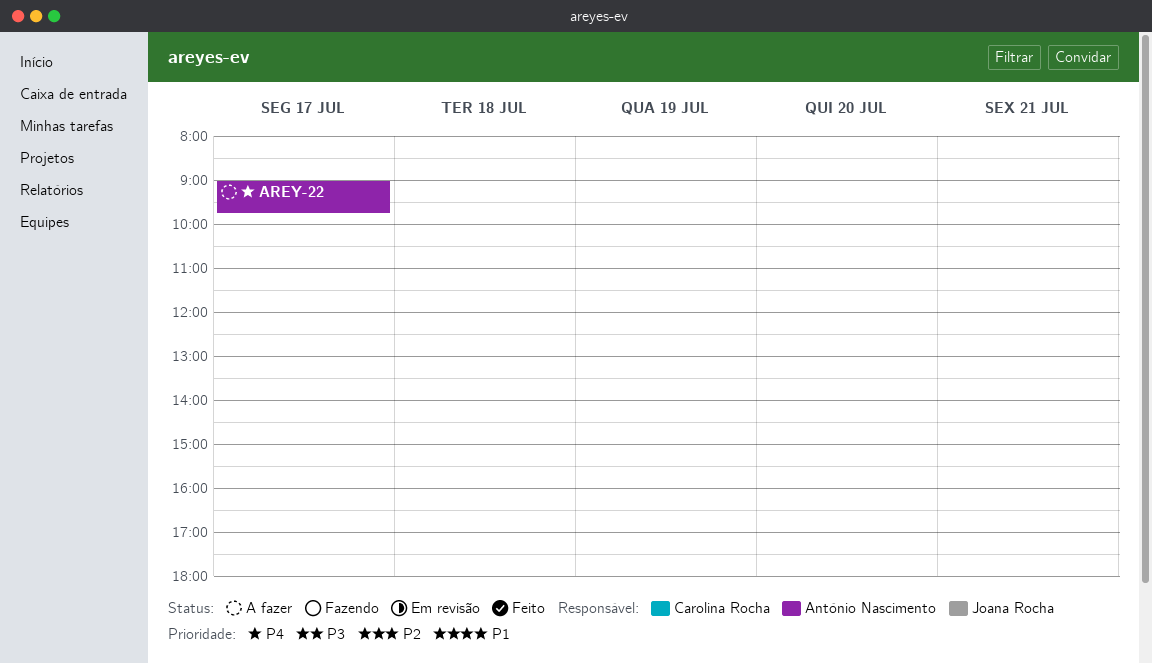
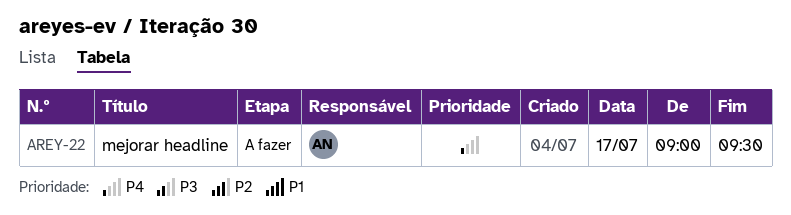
AREY-22, ends: 09:45 -> 09:30

